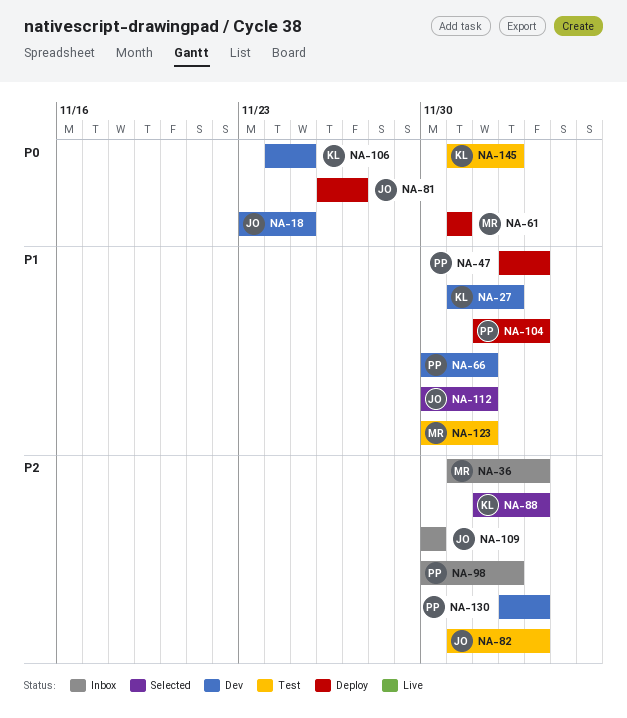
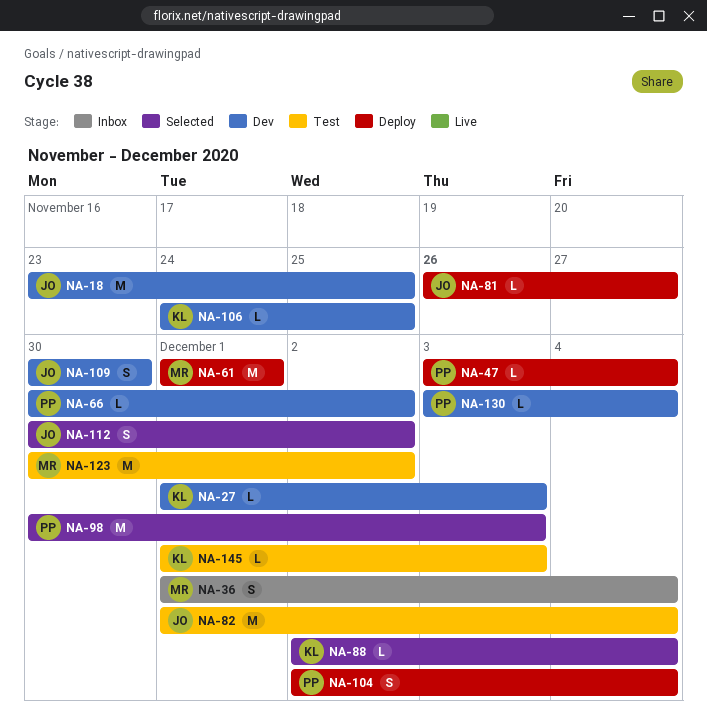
NA-98, status: Inbox -> Selected
NA-109, status: Inbox -> Dev

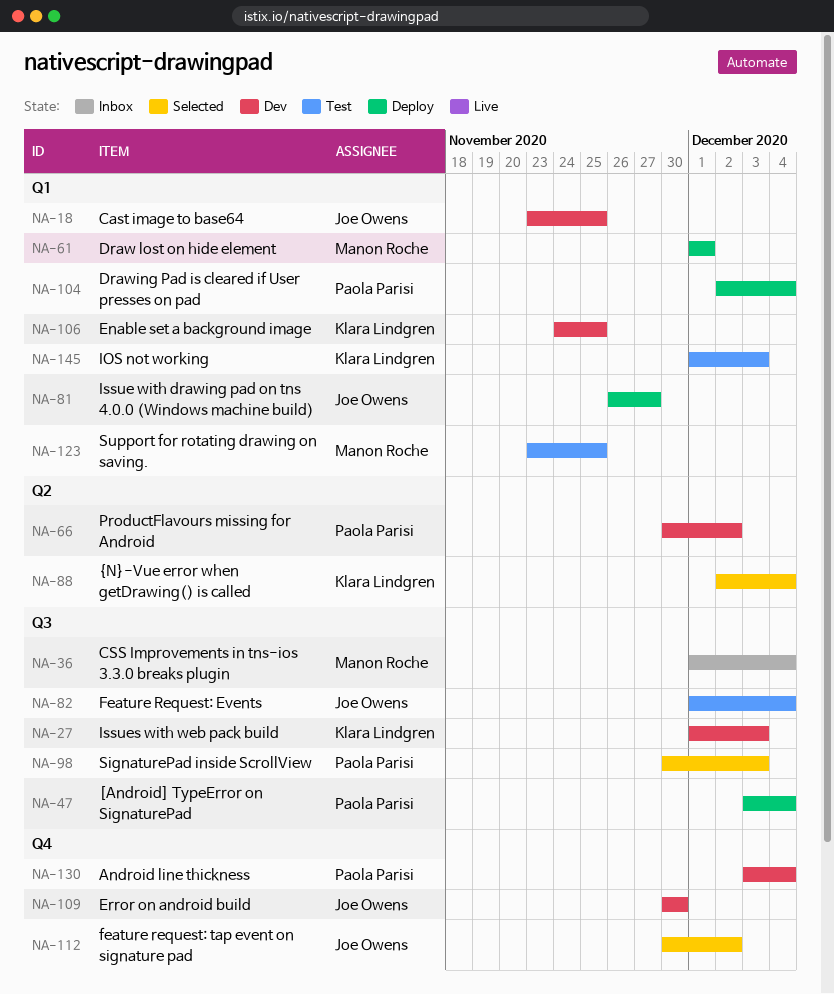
NA-123, start: Nov 30 -> Nov 23
NA-123, due: Dec 2 -> Nov 25

